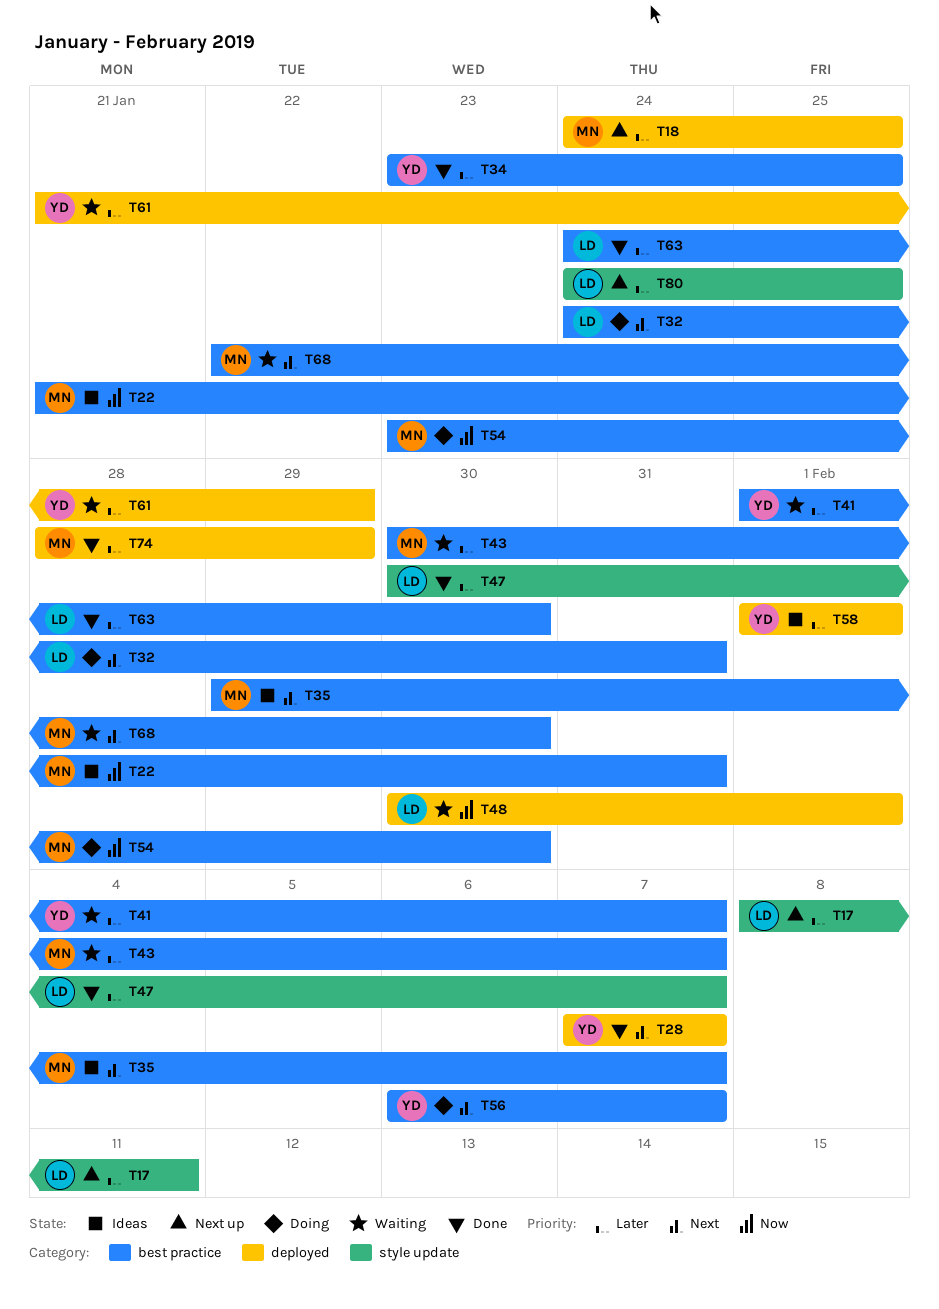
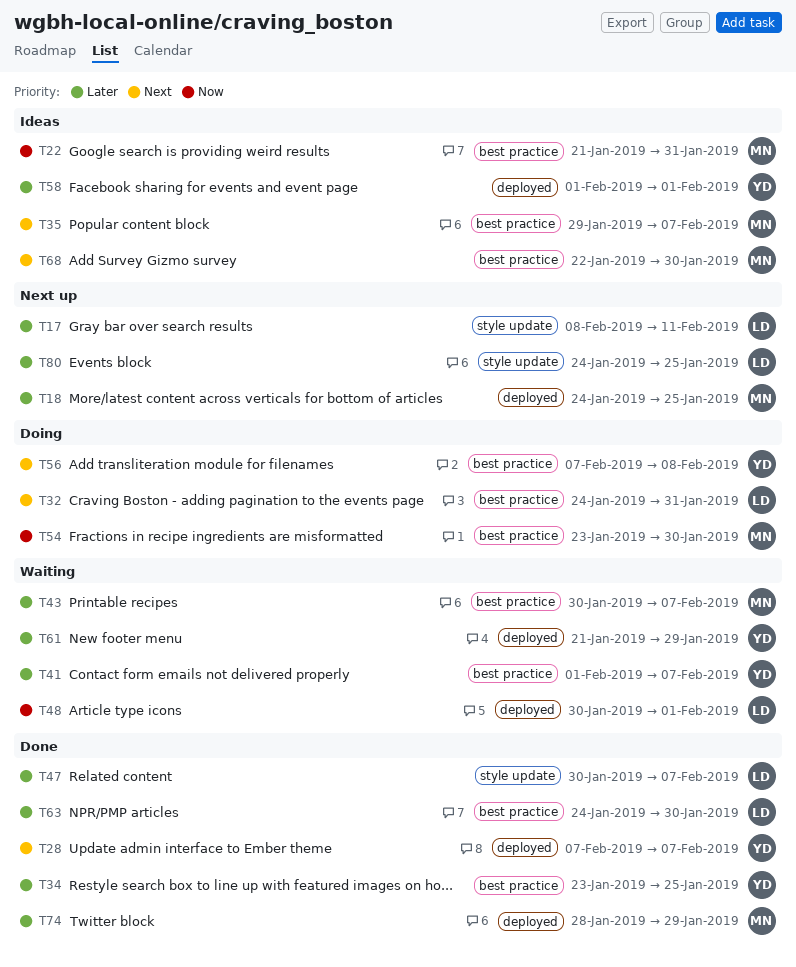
T56, start: Feb 6 -> Feb 7
T56, due: Feb 7 -> Feb 8
T68, status: Waiting -> Ideas

